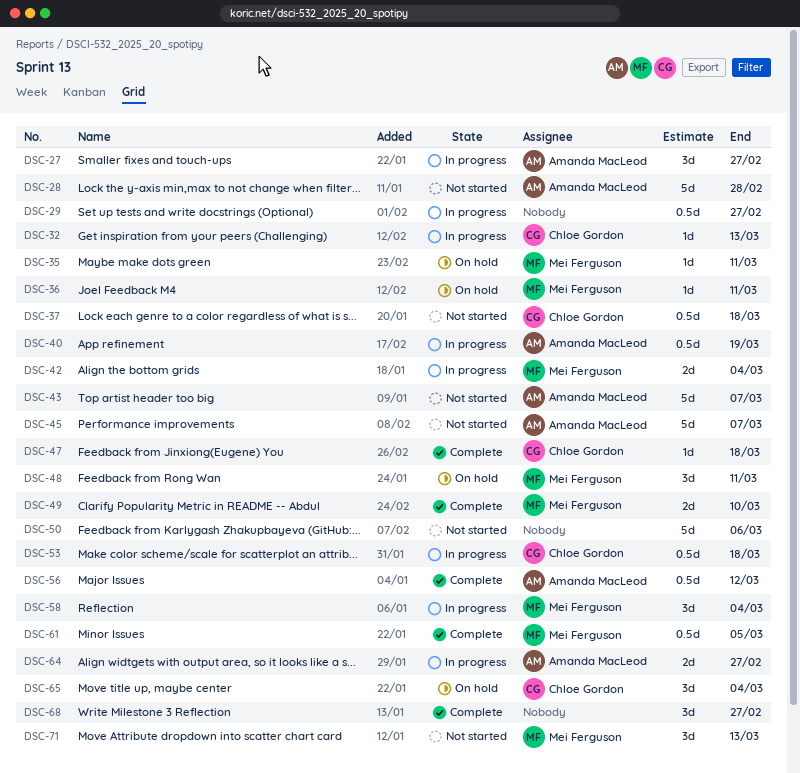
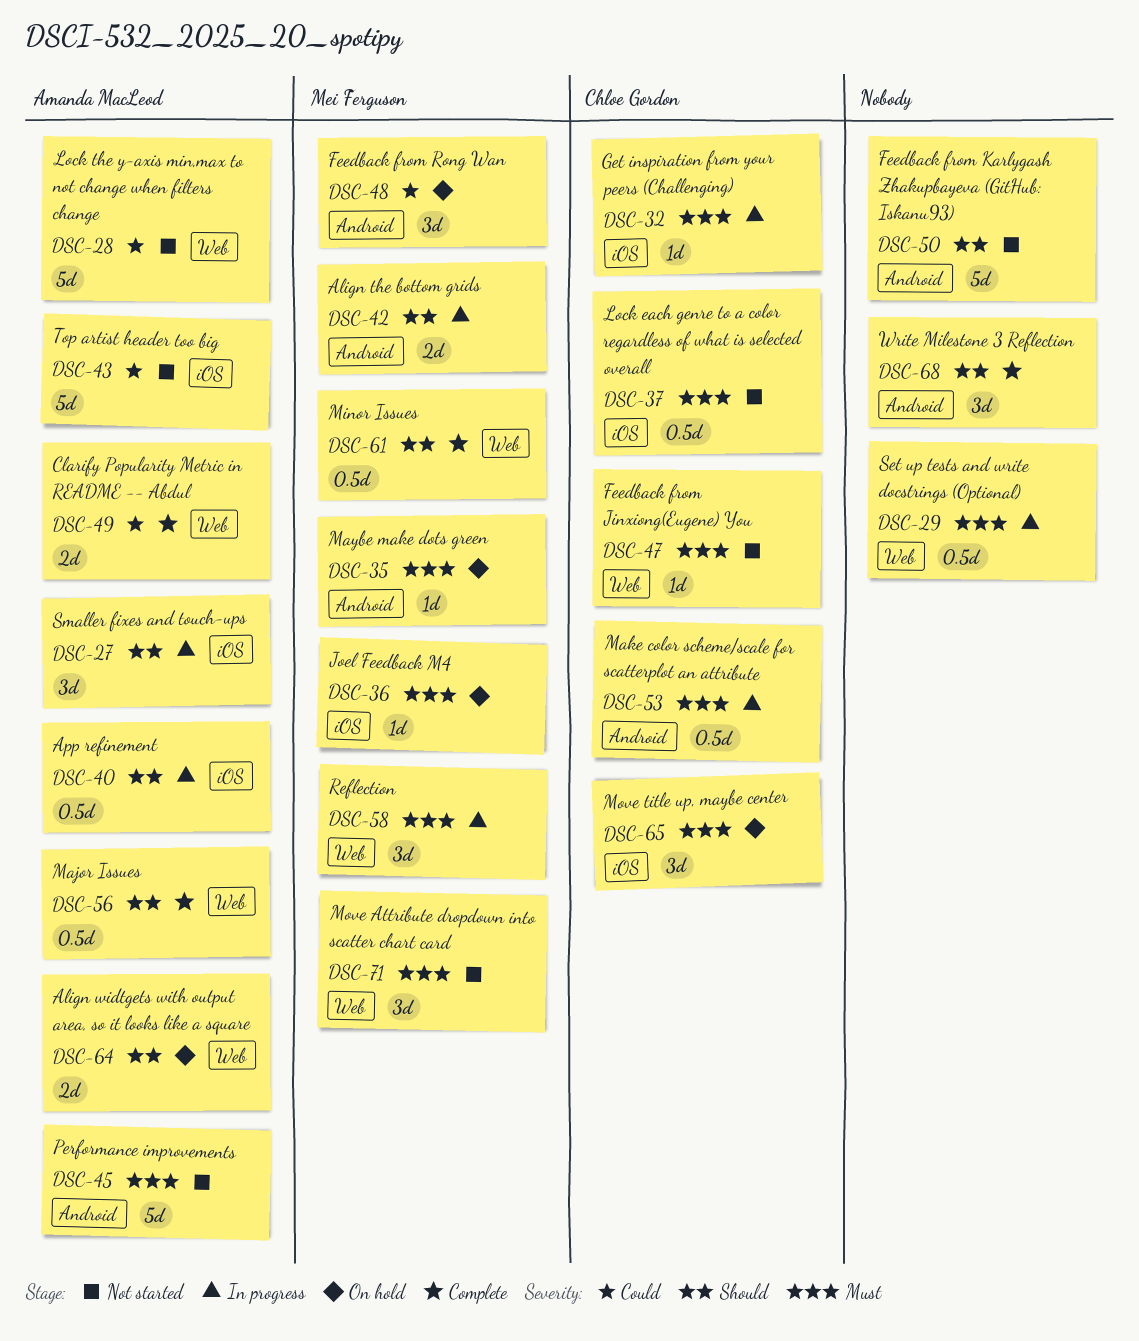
DSC-47, status: Complete -> Not started
DSC-49, owner: Mei Ferguson -> Amanda MacLeod
DSC-64, status: In progress -> On hold

